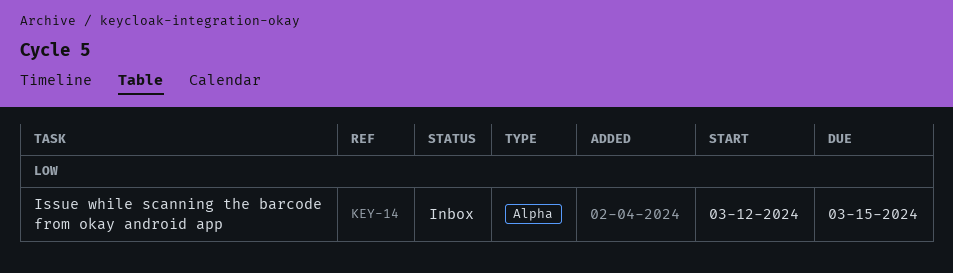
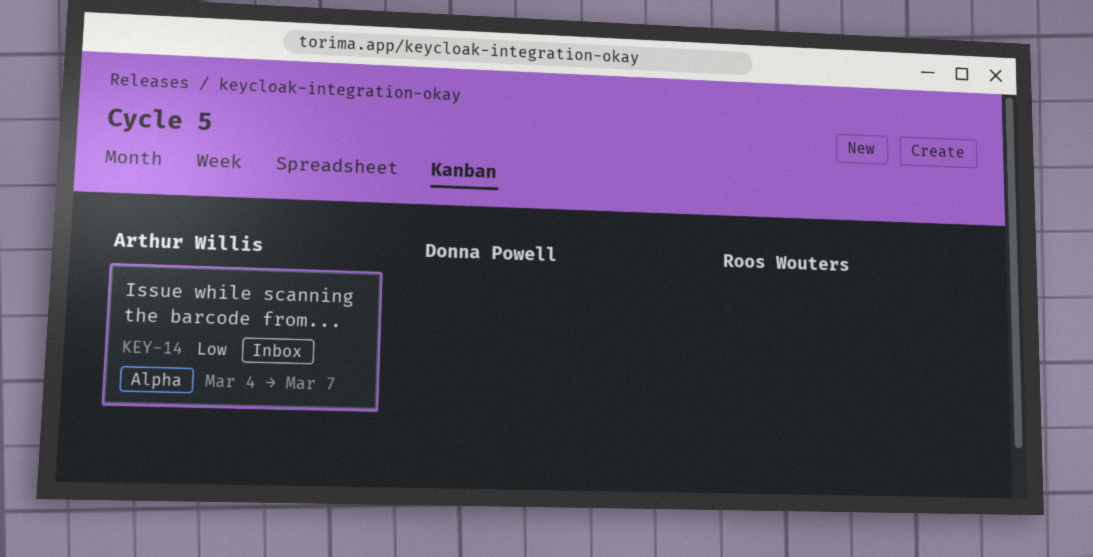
KEY-14, start: Mar 12 -> Mar 4
KEY-14, due: Mar 15 -> Mar 7

